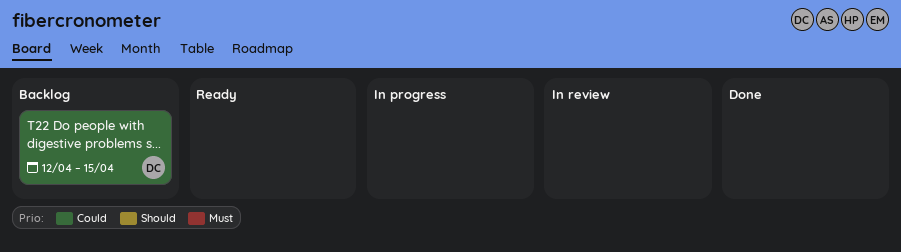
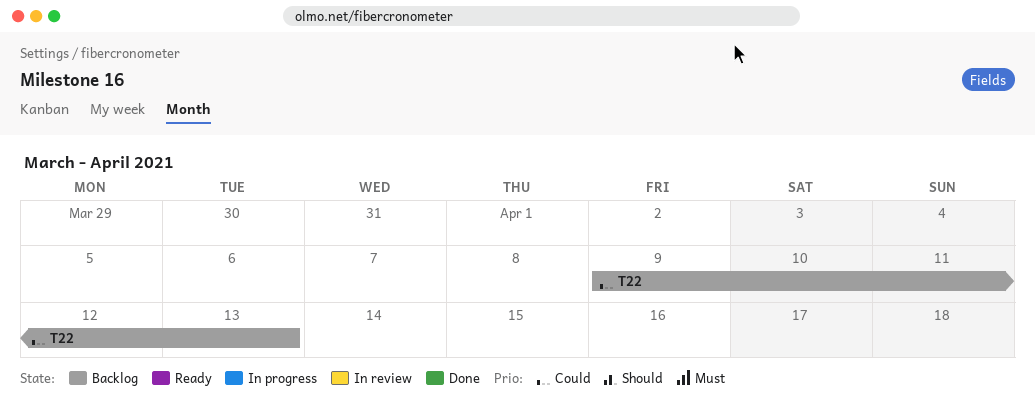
T22, start: Apr 12 -> Apr 9
T22, due: Apr 15 -> Apr 13

